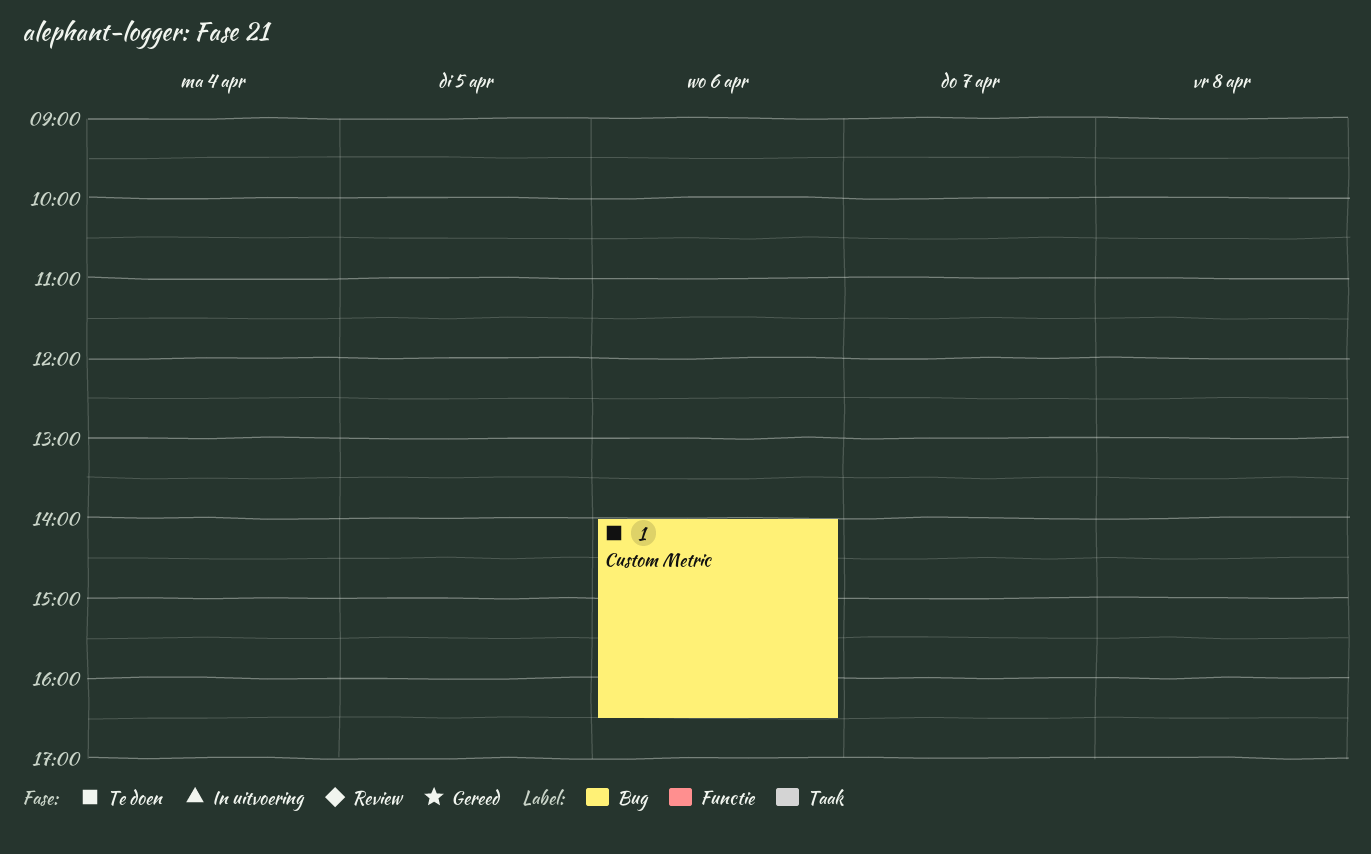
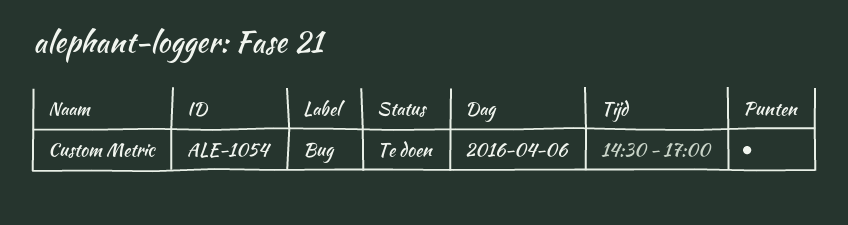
Custom Metric, begins: 14:00 -> 14:30
Custom Metric, ends: 16:30 -> 17:00

